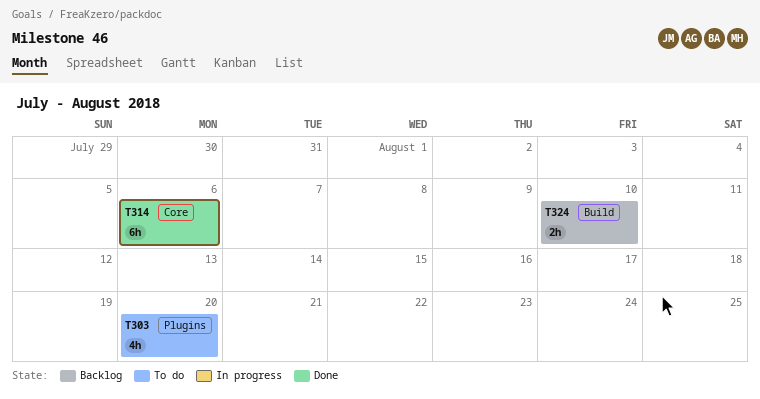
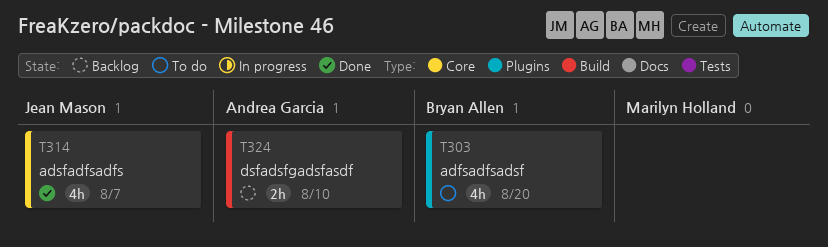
T314, estimate: 6h -> 4h
T314, due: Aug 6 -> Aug 7

